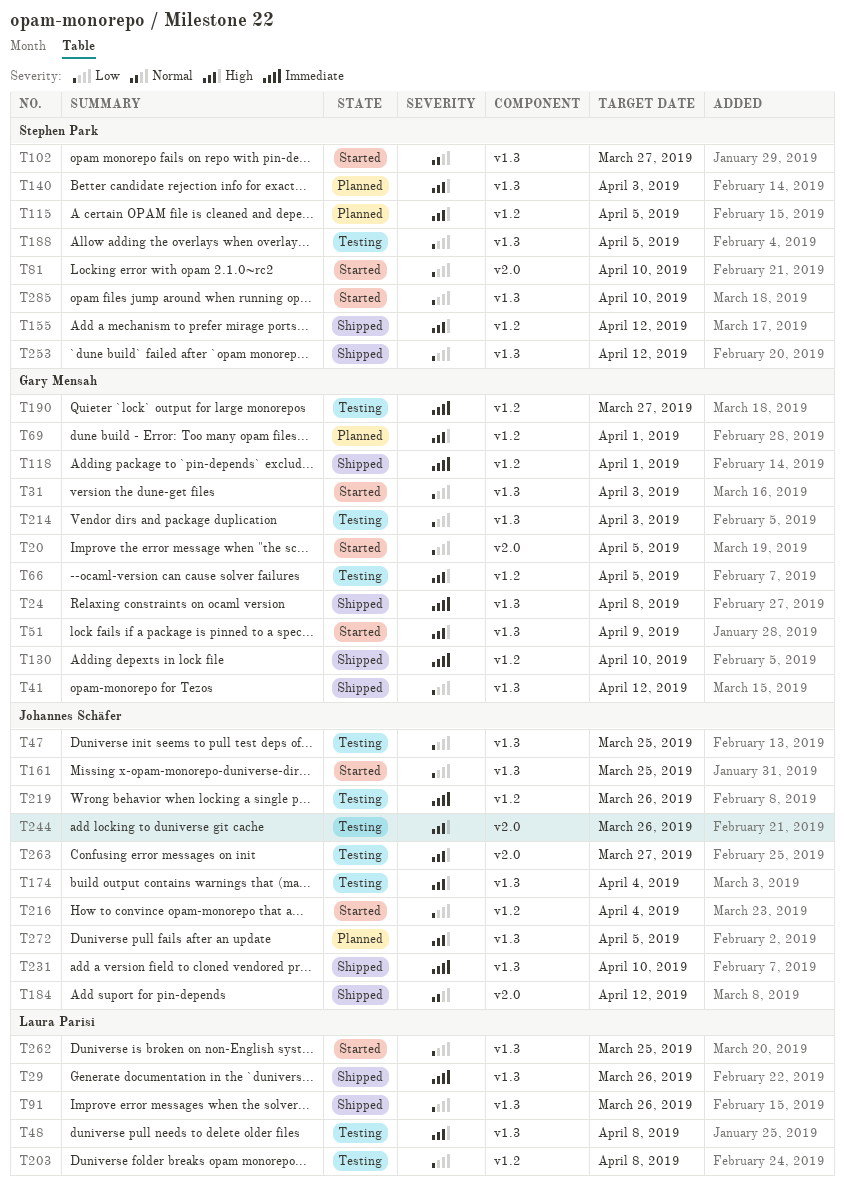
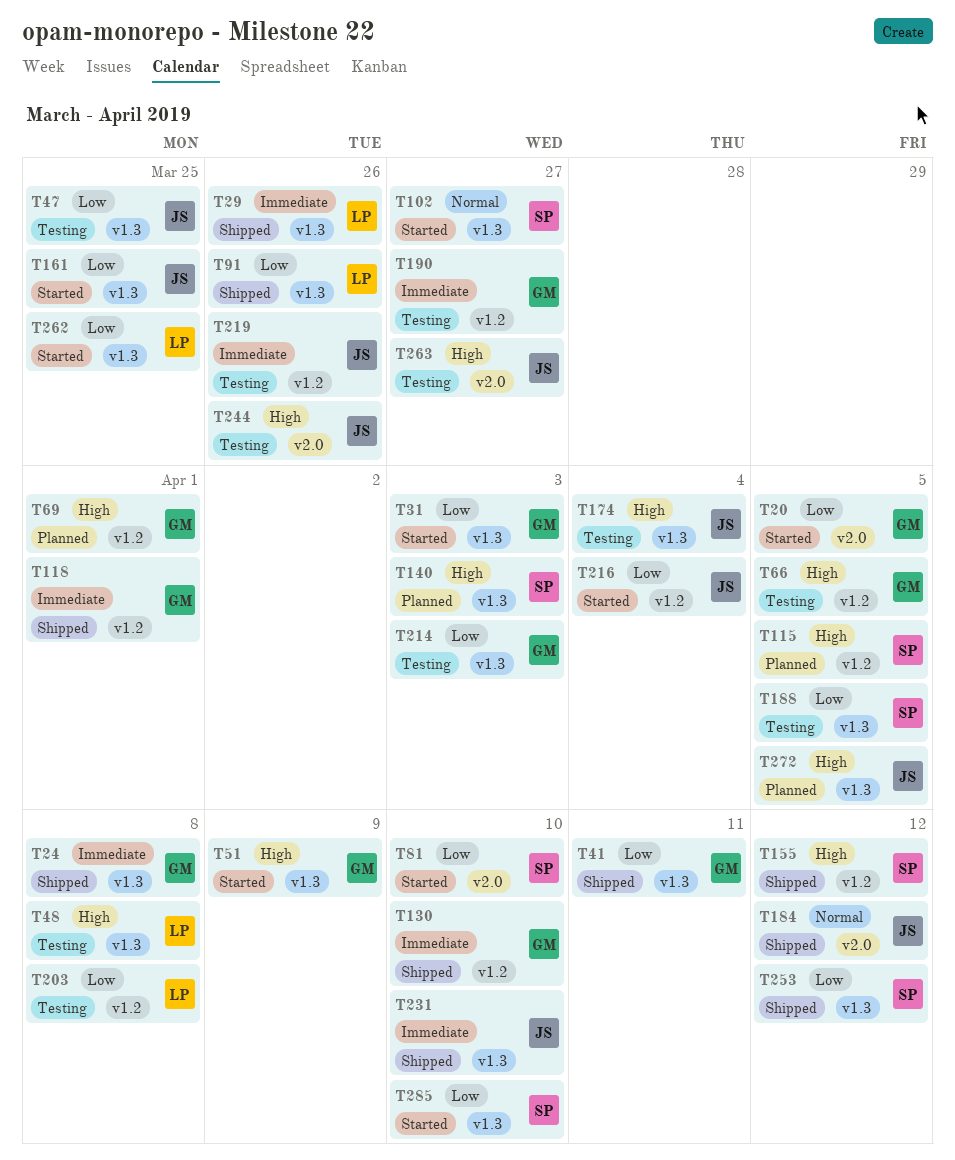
T41, due: Apr 12 -> Apr 11

